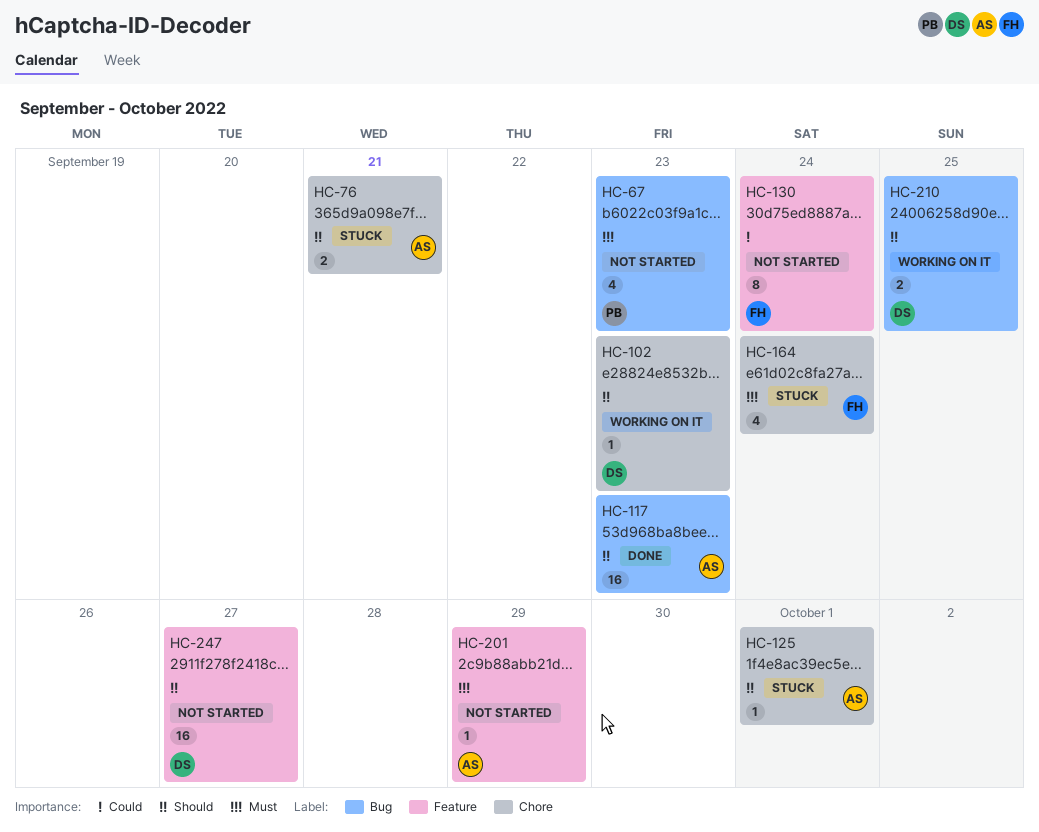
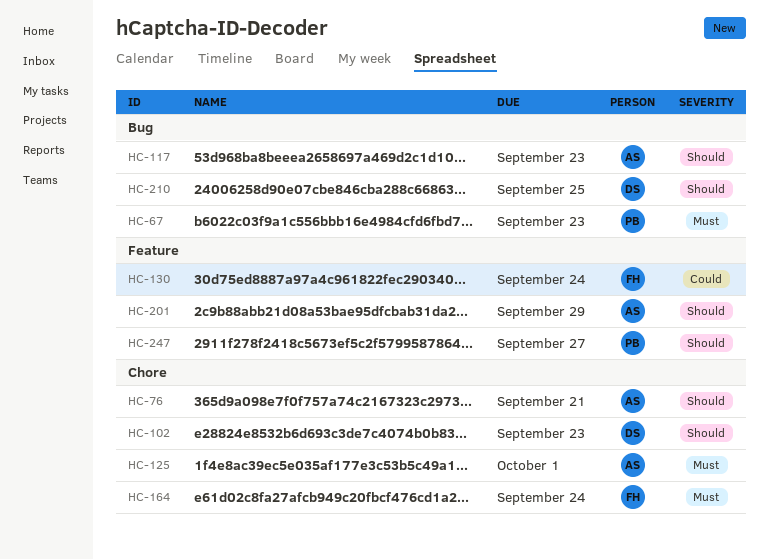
HC-125, priority: Should -> Must
HC-201, priority: Must -> Should
HC-247, owner: DS -> PB

